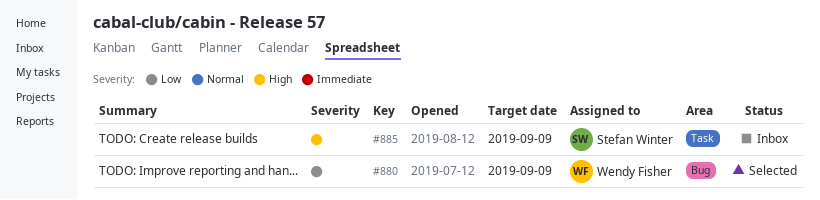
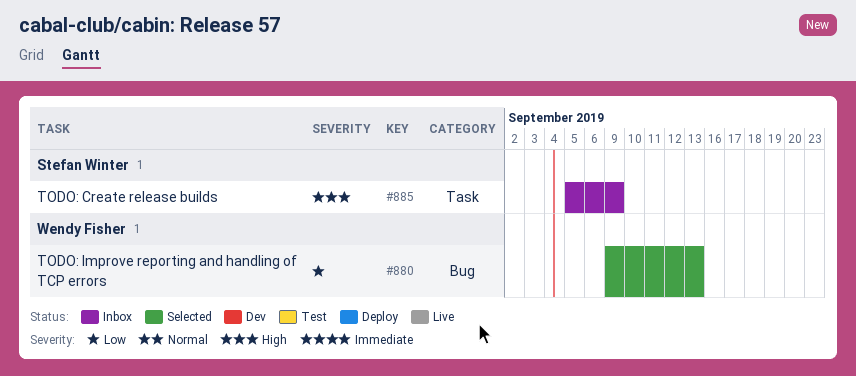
#880, due: Sep 9 -> Sep 13

